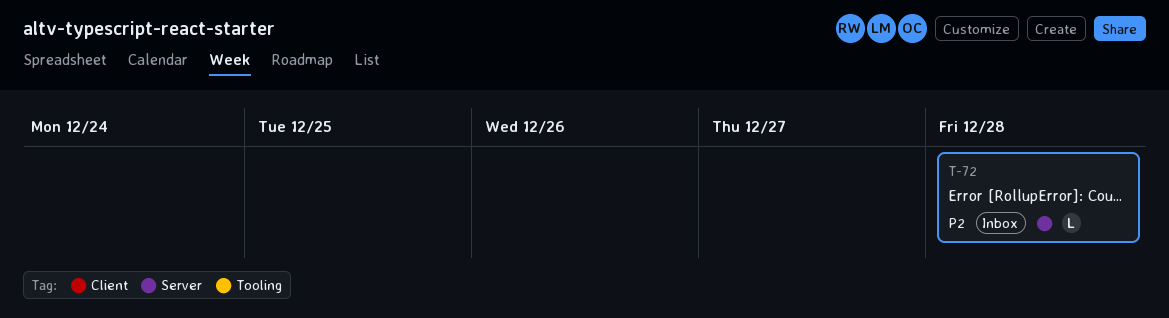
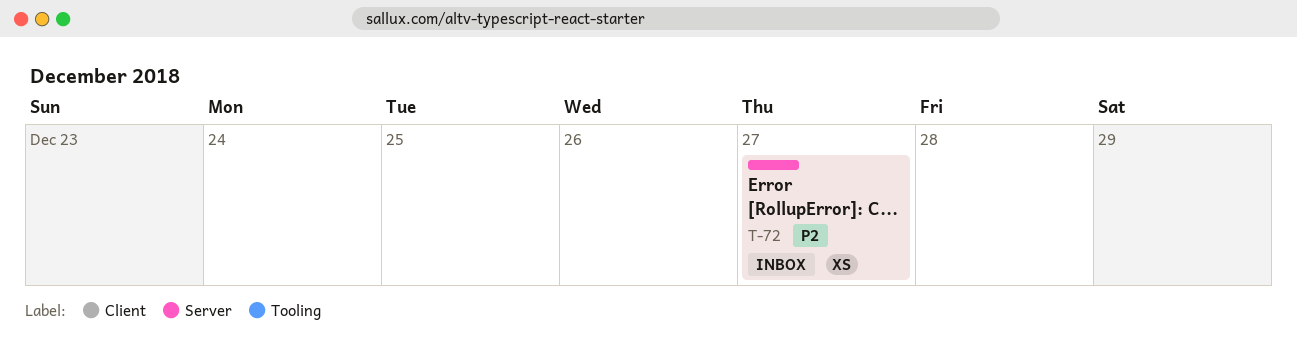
T-72, estimate: L -> XS
T-72, due: Dec 28 -> Dec 27

